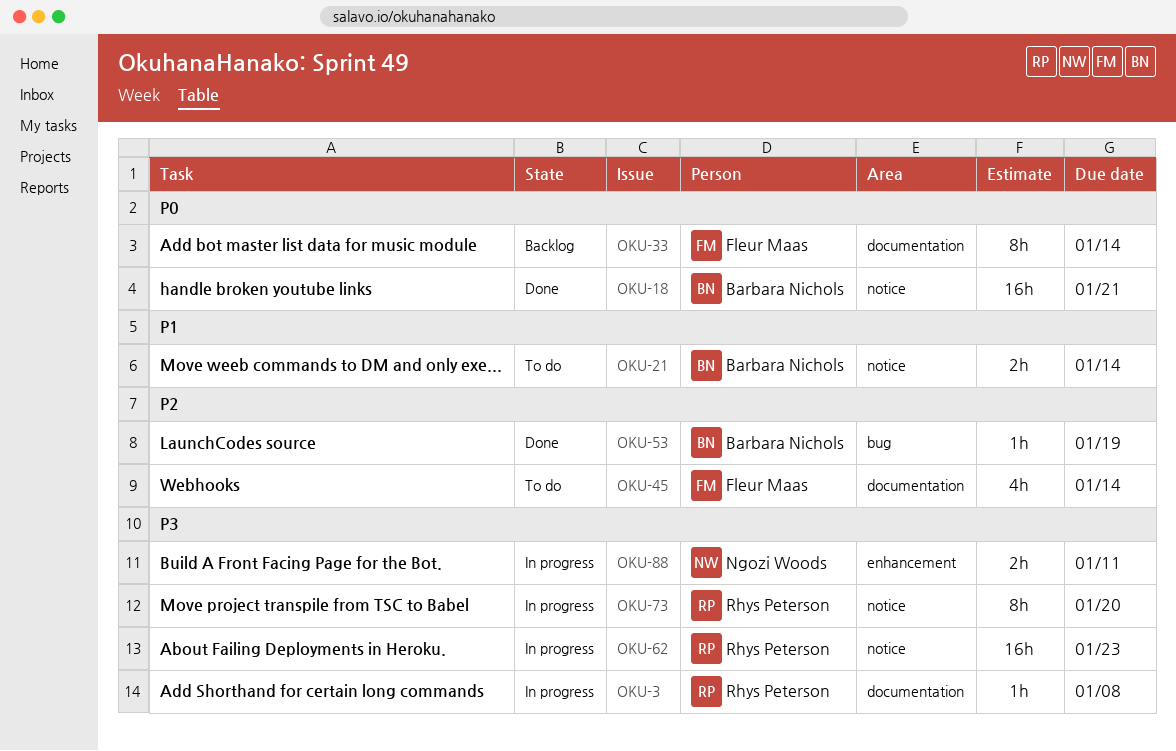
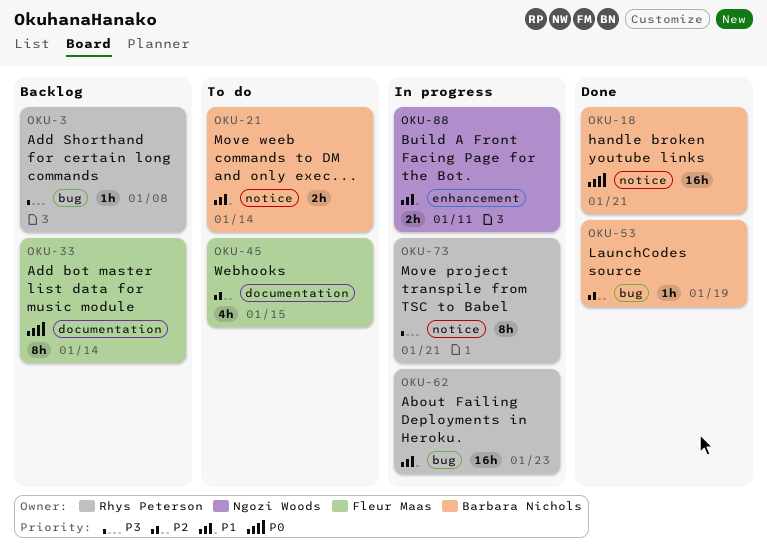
OKU-3, status: In progress -> Backlog
OKU-3, label: documentation -> bug
OKU-45, due: Jan 14 -> Jan 15
OKU-62, priority: P3 -> P1
OKU-62, label: notice -> bug
OKU-73, due: Jan 20 -> Jan 21
OKU-88, priority: P3 -> P1

